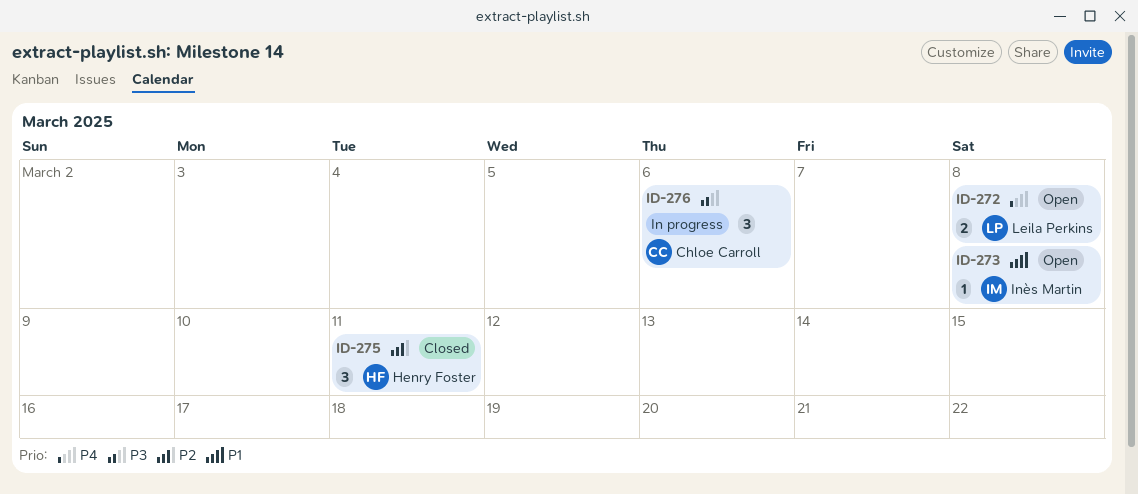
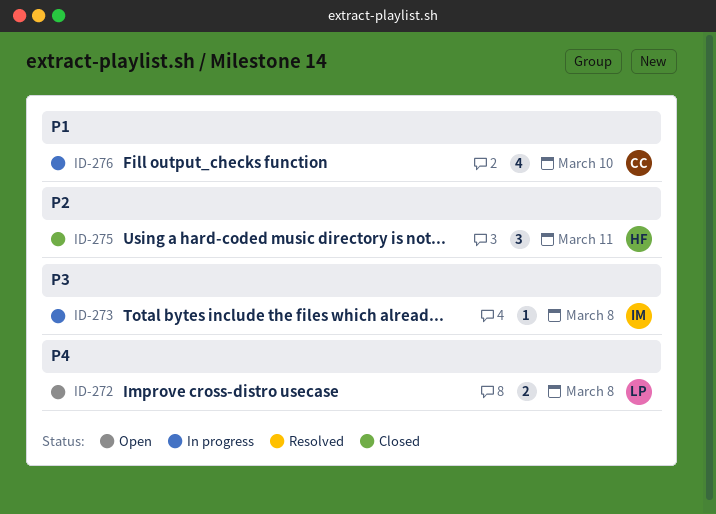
ID-273, status: Open -> In progress
ID-273, priority: P1 -> P3
ID-276, priority: P3 -> P1
ID-276, estimate: 3 -> 4
ID-276, due: Mar 6 -> Mar 10

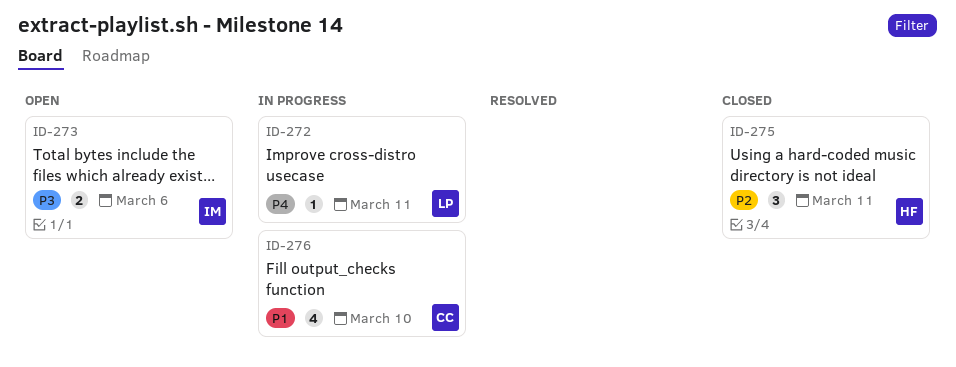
ID-272, status: Open -> In progress
ID-272, estimate: 2 -> 1
ID-272, due: Mar 8 -> Mar 11
ID-273, status: In progress -> Open
ID-273, estimate: 1 -> 2
ID-273, due: Mar 8 -> Mar 6

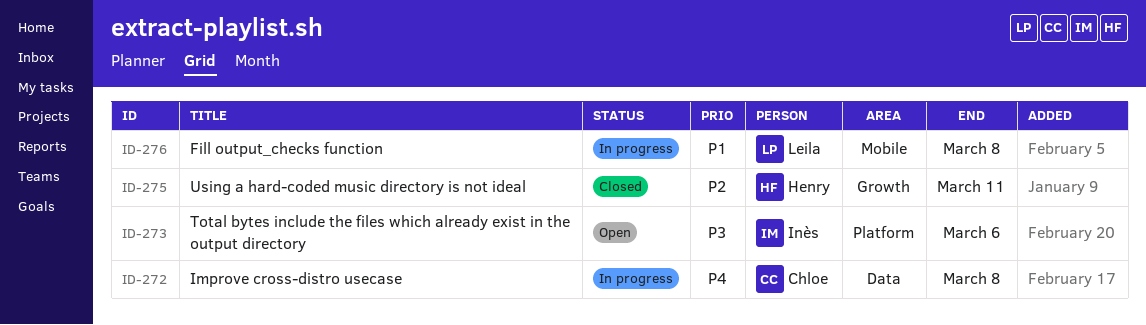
ID-272, owner: Leila -> Chloe
ID-272, due: Mar 11 -> Mar 8
ID-276, owner: Chloe -> Leila
ID-276, due: Mar 10 -> Mar 8

